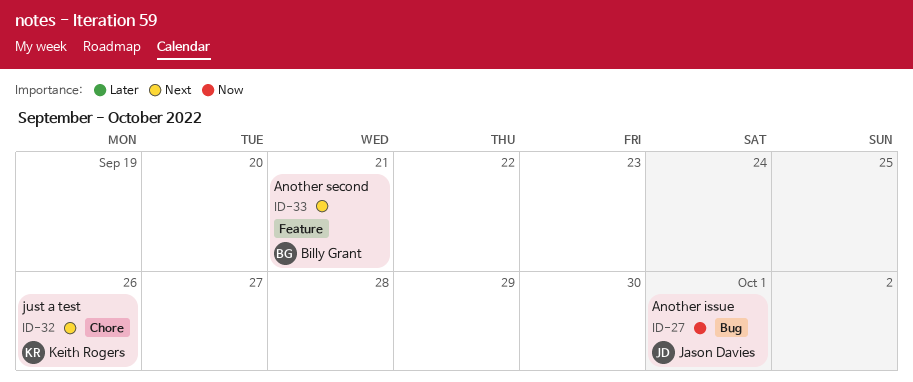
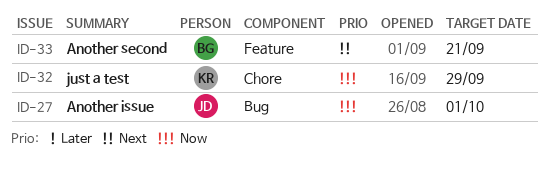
ID-32, priority: Next -> Now
ID-32, due: Sep 26 -> Sep 29

